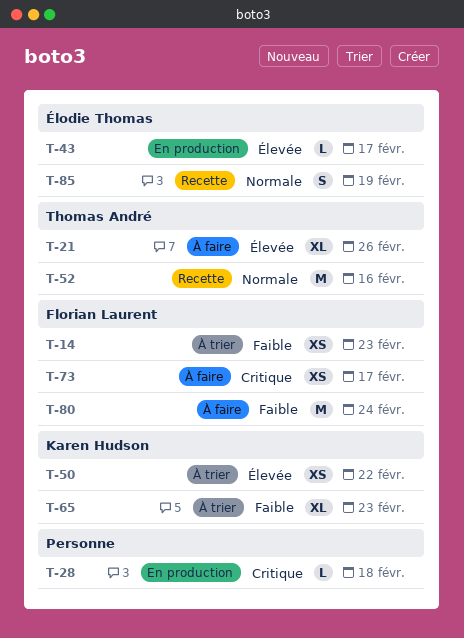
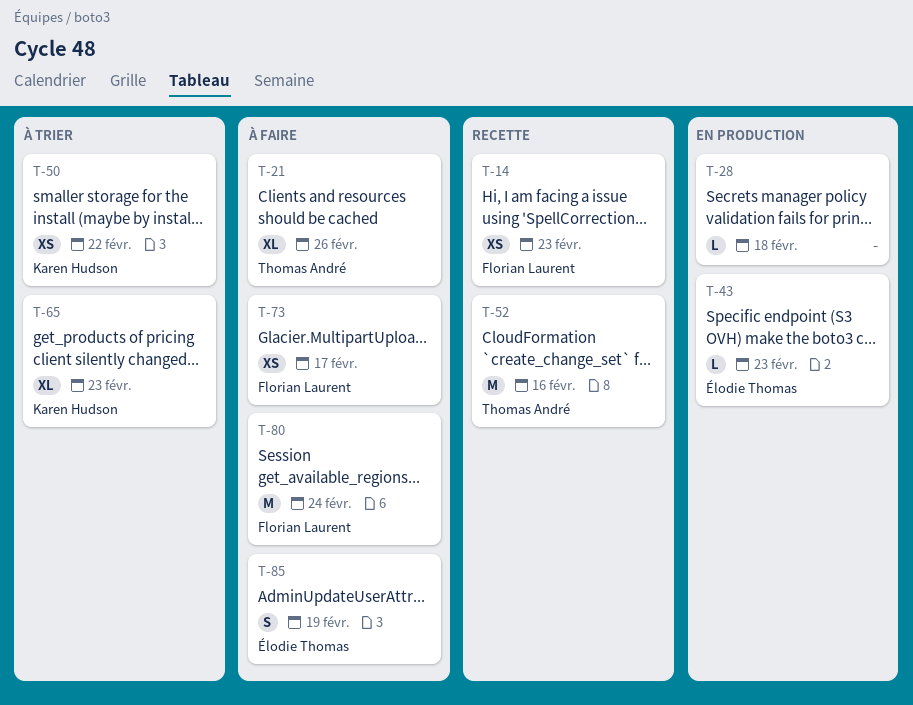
T-14, status: À trier -> Recette
T-43, due: Feb 17 -> Feb 23
T-85, status: Recette -> À faire

